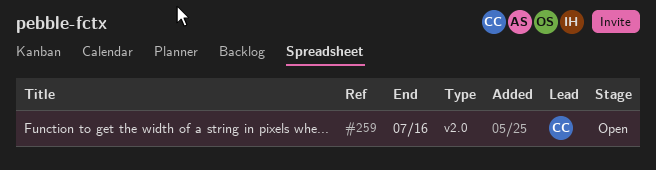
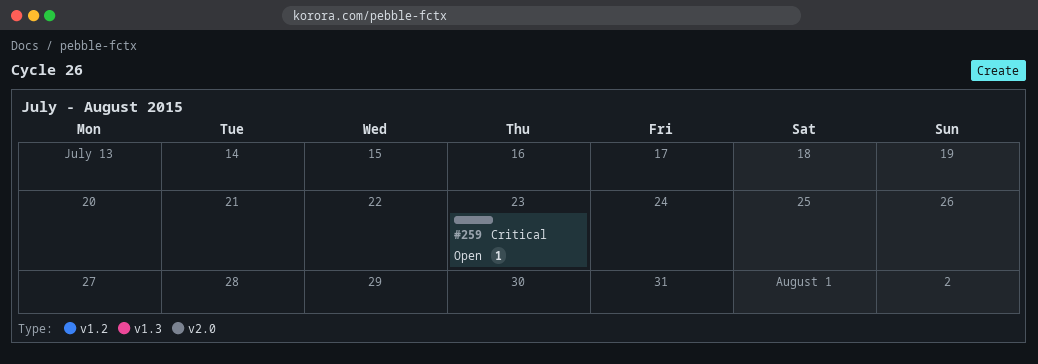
#259, due: Jul 16 -> Jul 23

